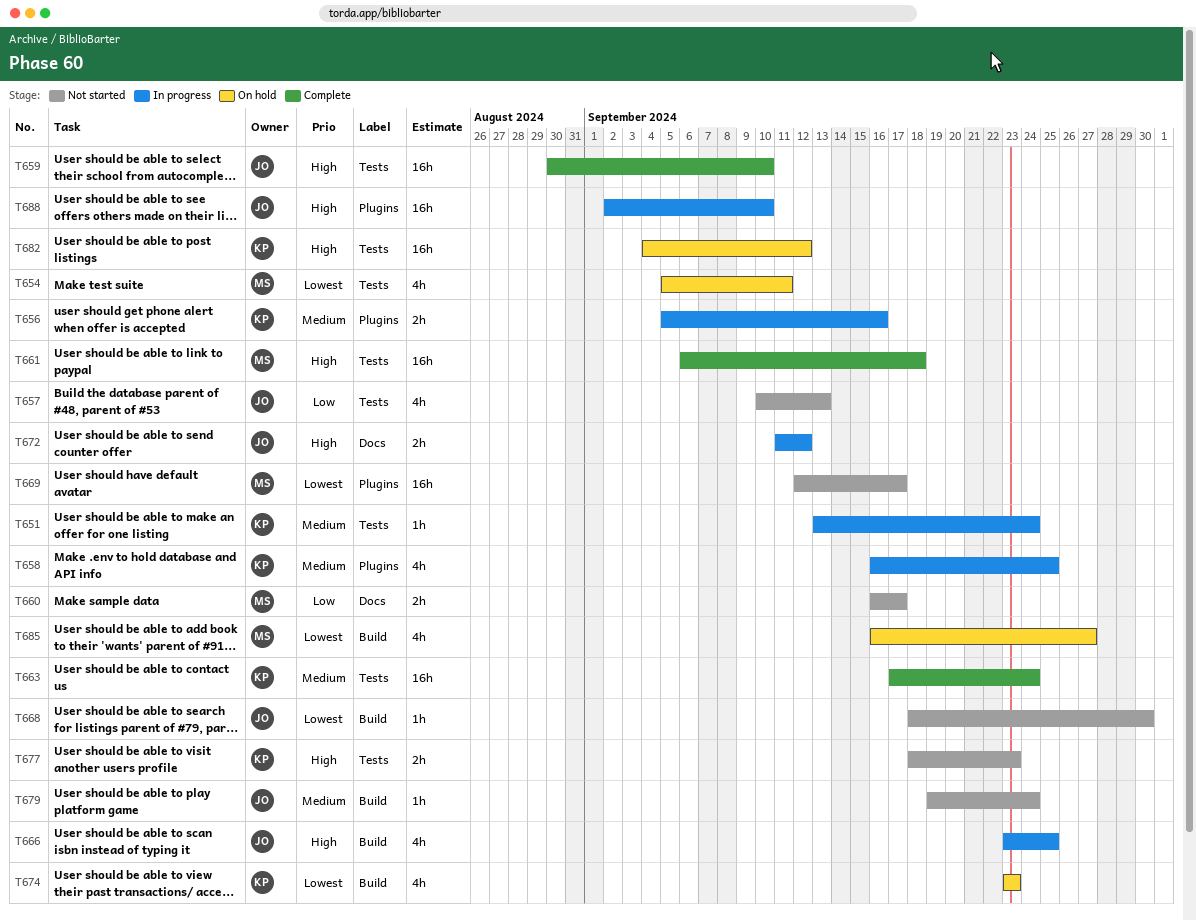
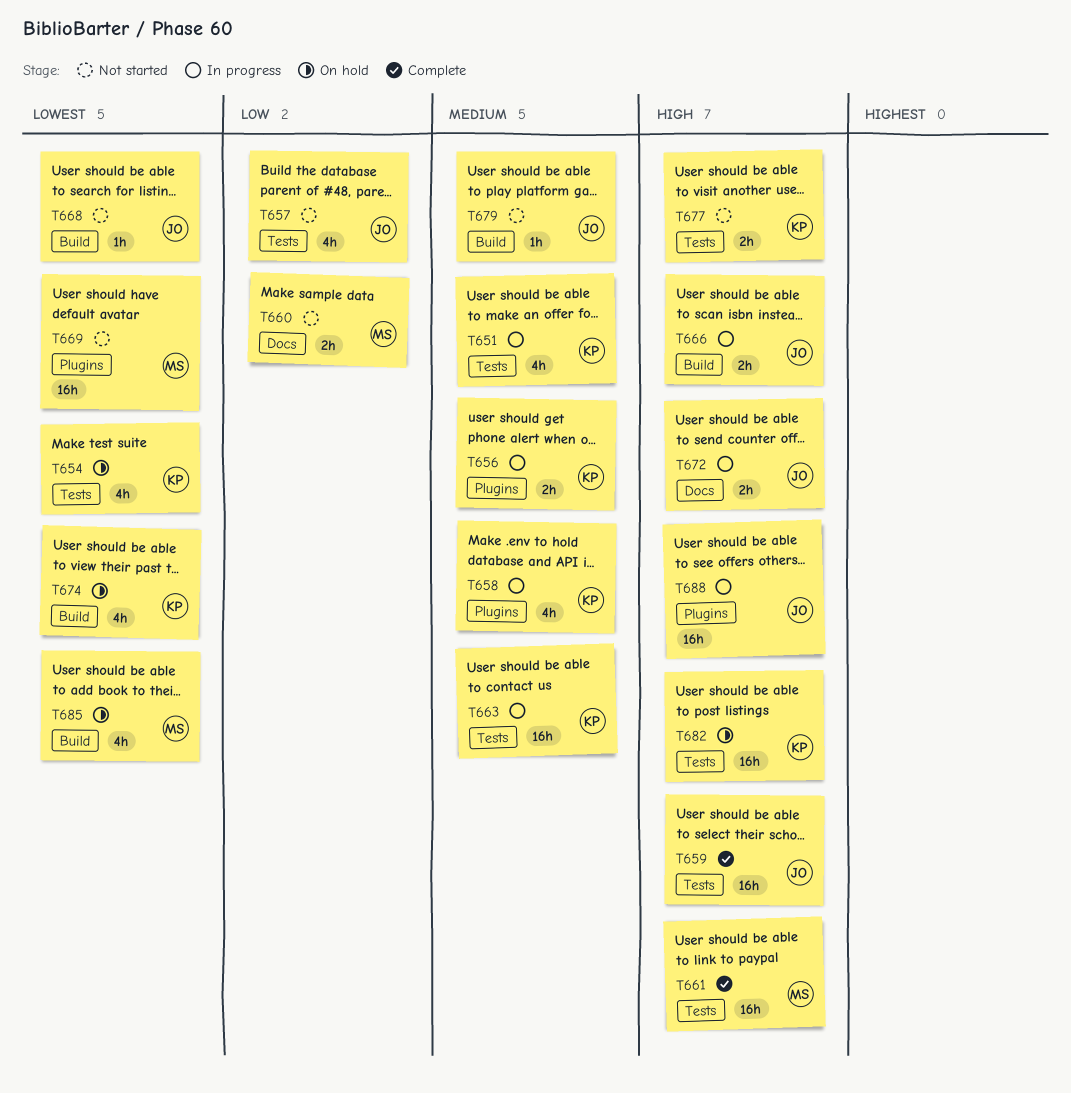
T651, estimate: 1h -> 4h
T654, owner: MS -> KP
T663, status: Complete -> In progress
T666, estimate: 4h -> 2h

